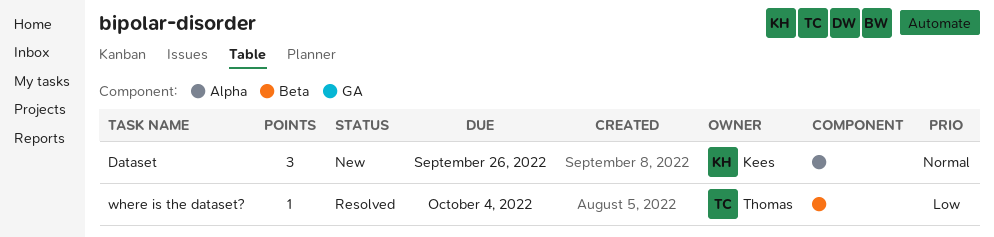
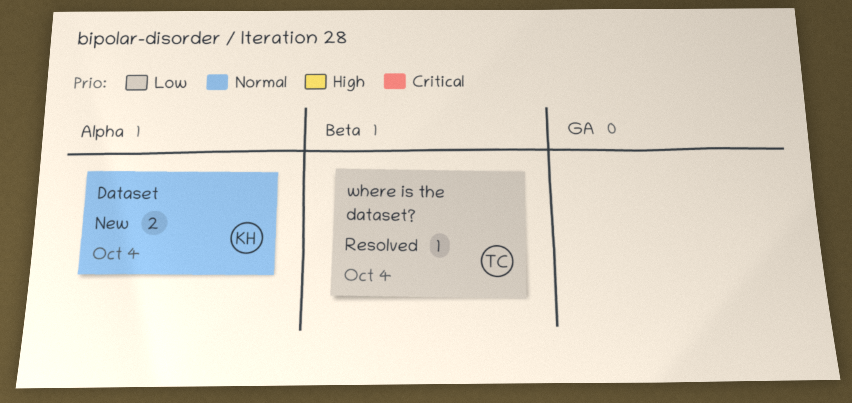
Dataset, estimate: 3 -> 2
Dataset, due: Sep 26 -> Oct 4

